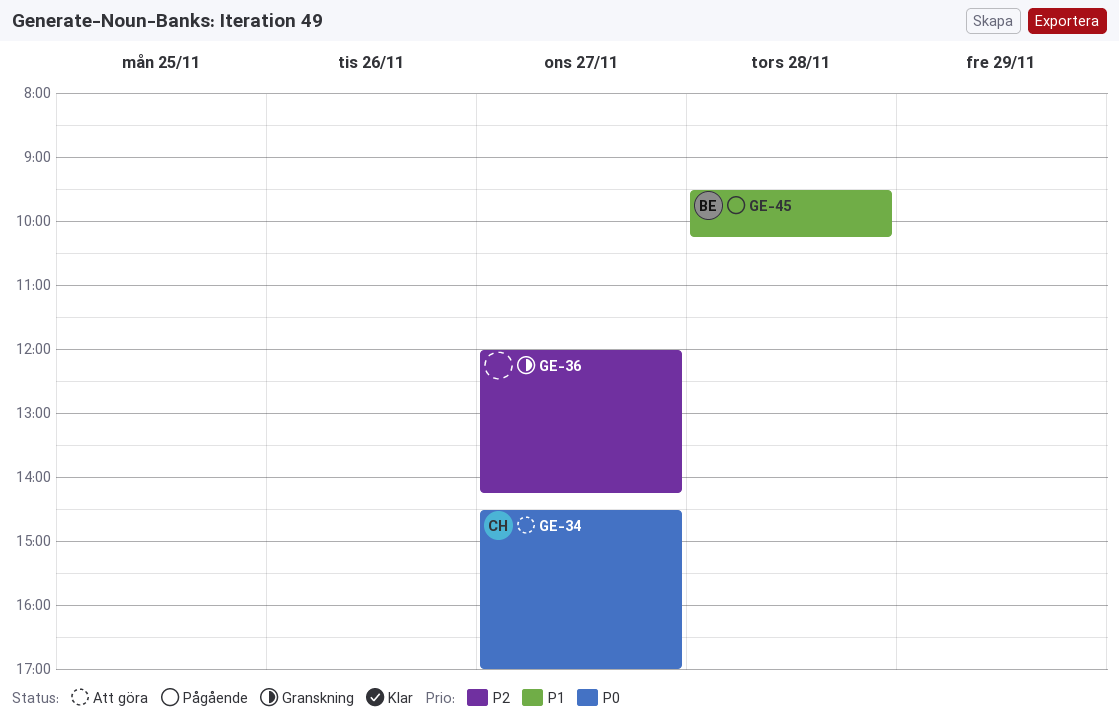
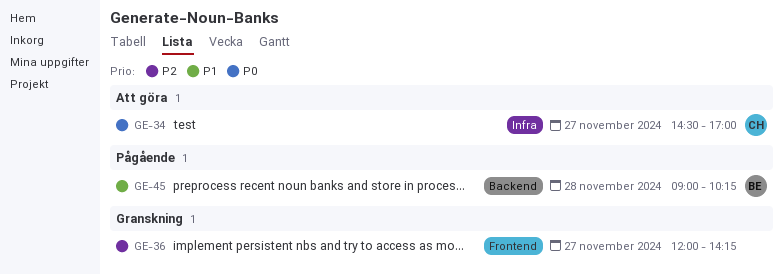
GE-45, begins: 09:30 -> 09:00

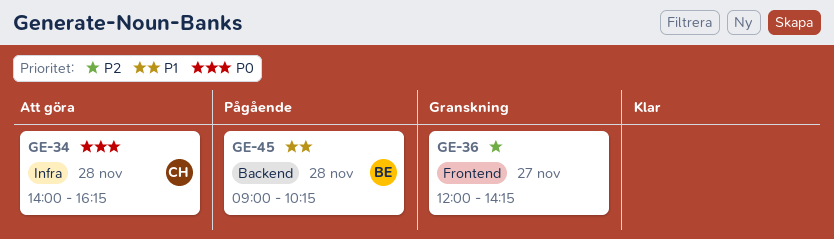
GE-34, day: Nov 27 -> Nov 28
GE-34, begins: 14:30 -> 14:00
GE-34, ends: 17:00 -> 16:15

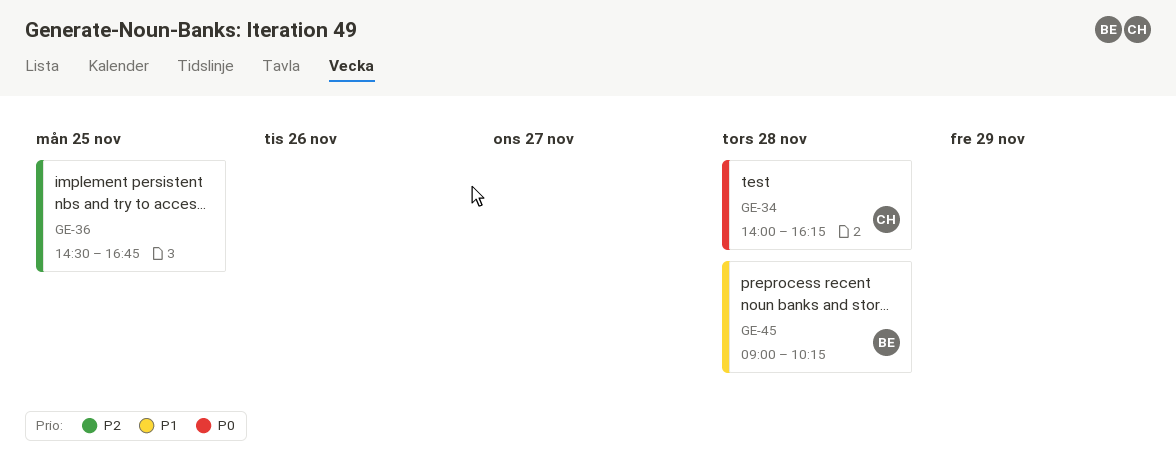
GE-36, day: Nov 27 -> Nov 25
GE-36, begins: 12:00 -> 14:30
GE-36, ends: 14:15 -> 16:45

